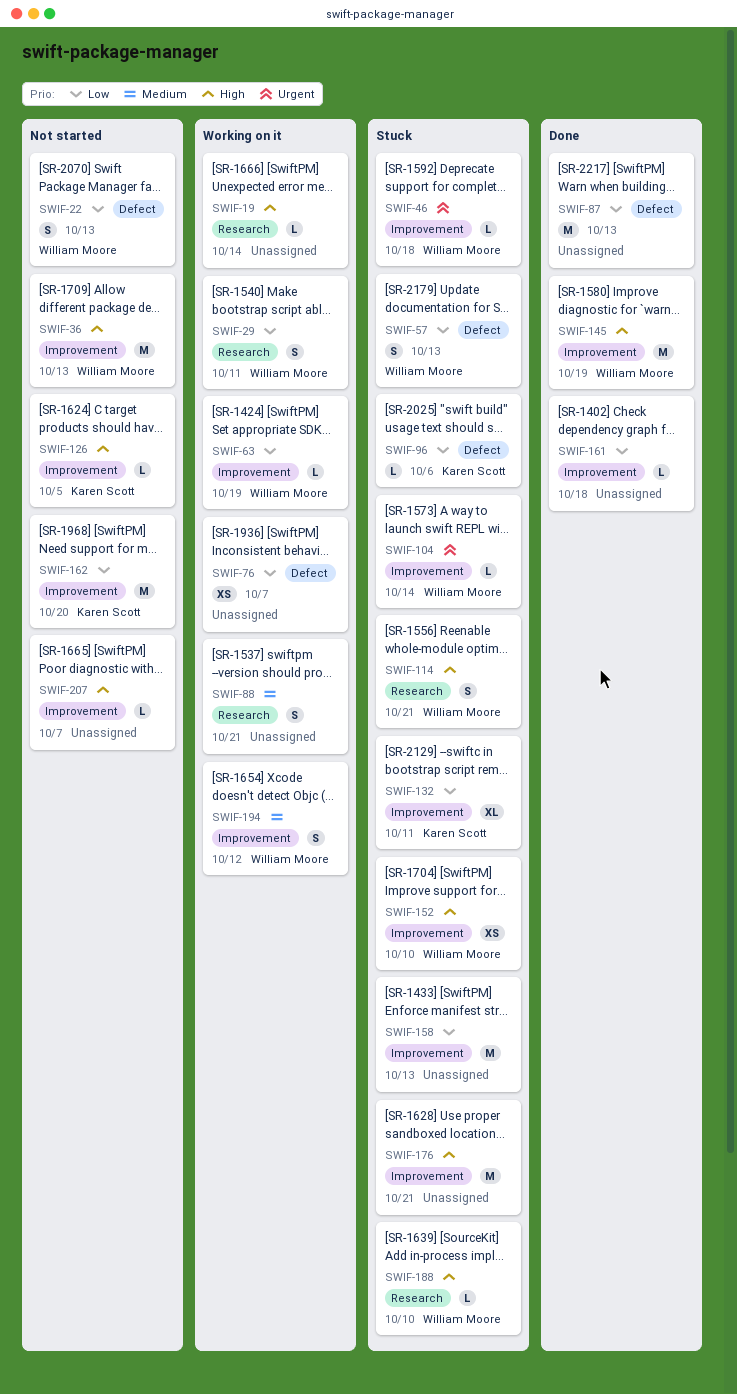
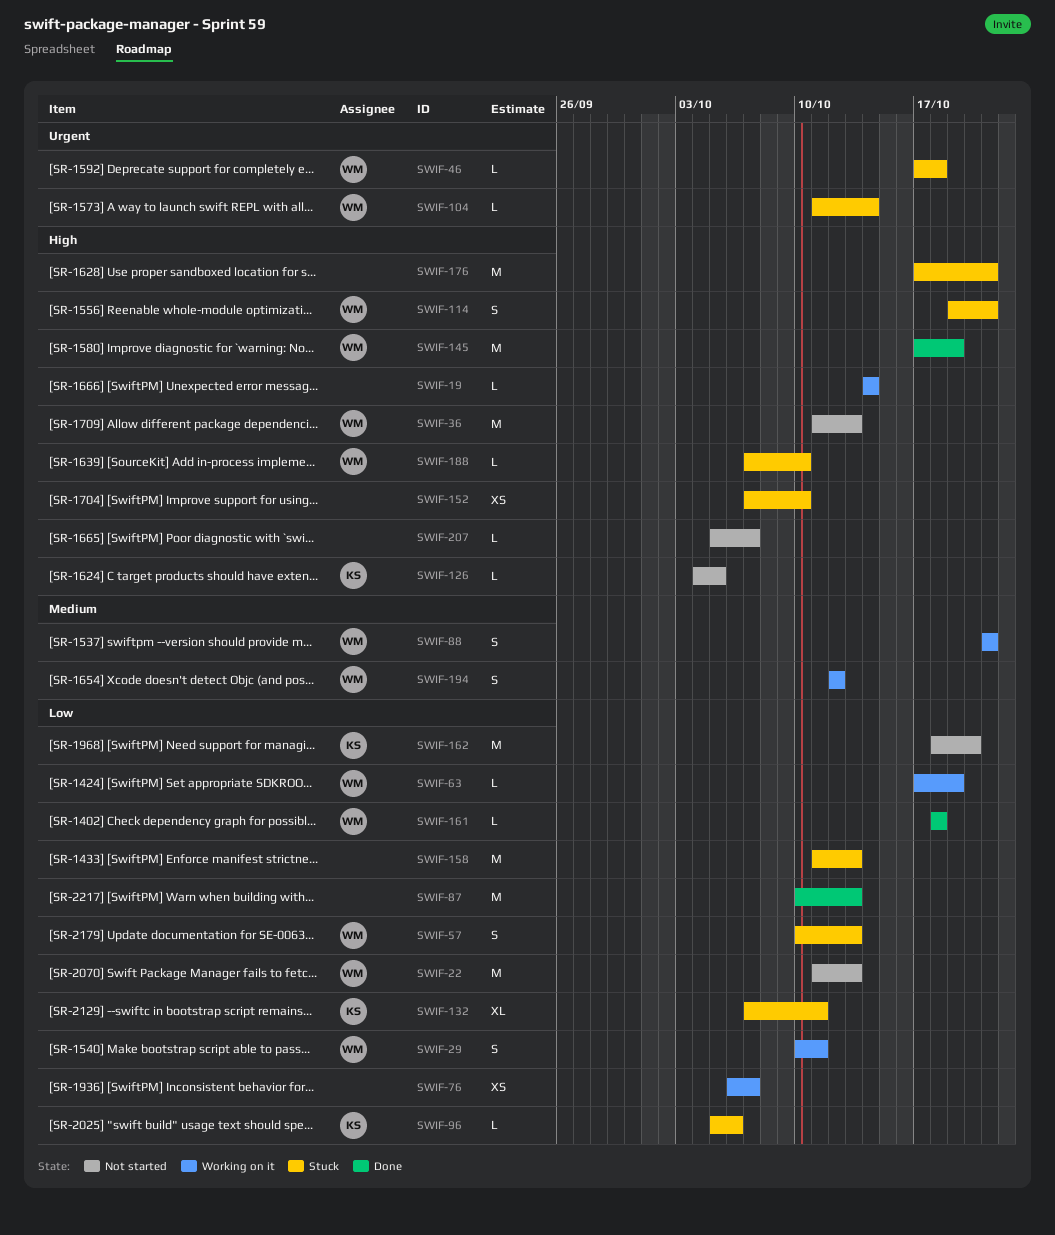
SWIF-22, estimate: S -> M
SWIF-88, owner: none -> William Moore
SWIF-152, owner: William Moore -> none
SWIF-161, owner: none -> William Moore

